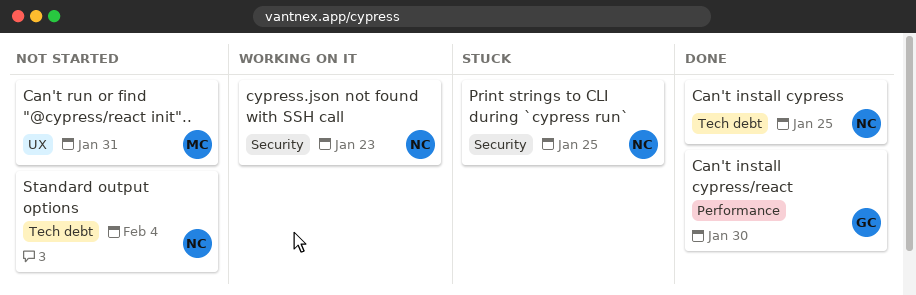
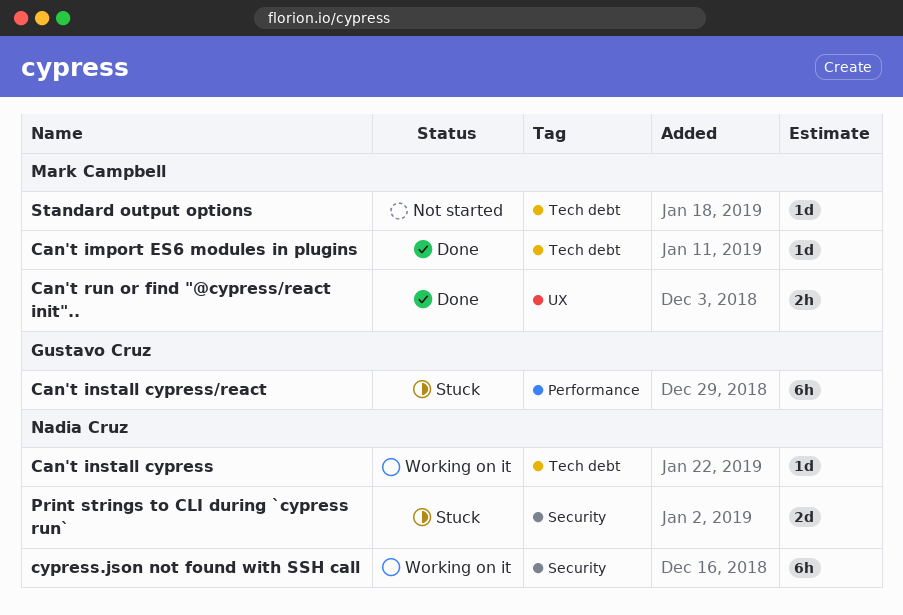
Can't import ES6 modules in plugins: none -> present
Can't install cypress, status: Done -> Working on it
Can't install cypress/react, status: Done -> Stuck
Can't run or find "@cypress/react init".., status: Not started -> Done
Standard output options, owner: Nadia Cruz -> Mark Campbell

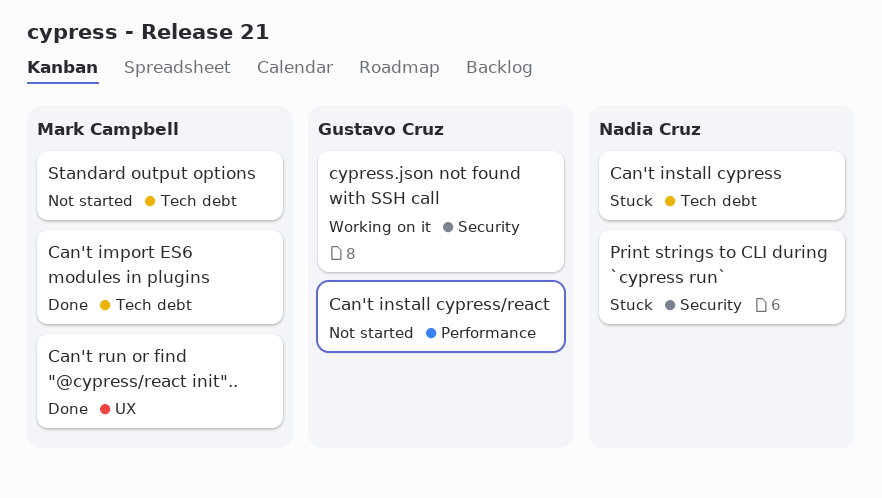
Can't install cypress, status: Working on it -> Stuck
Can't install cypress/react, status: Stuck -> Not started
cypress.json not found with SSH call, owner: Nadia Cruz -> Gustavo Cruz

